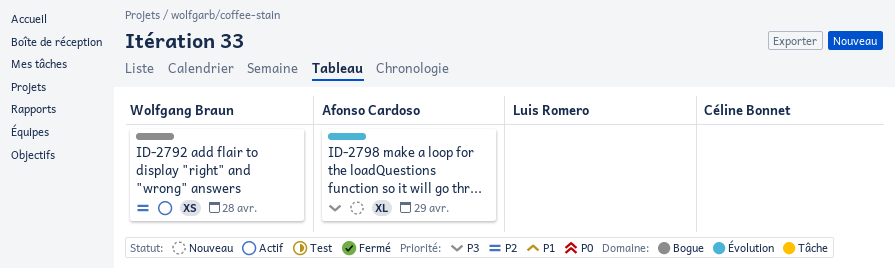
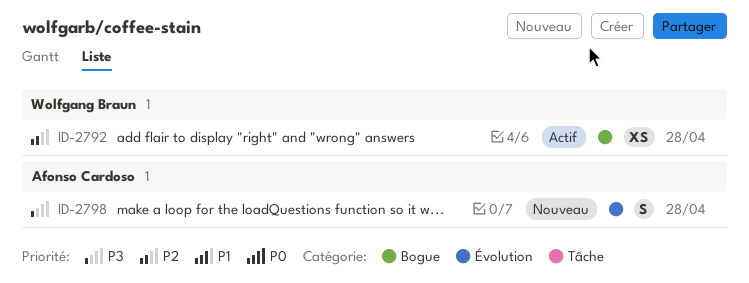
ID-2798, estimate: XL -> S
ID-2798, due: Apr 29 -> Apr 28

